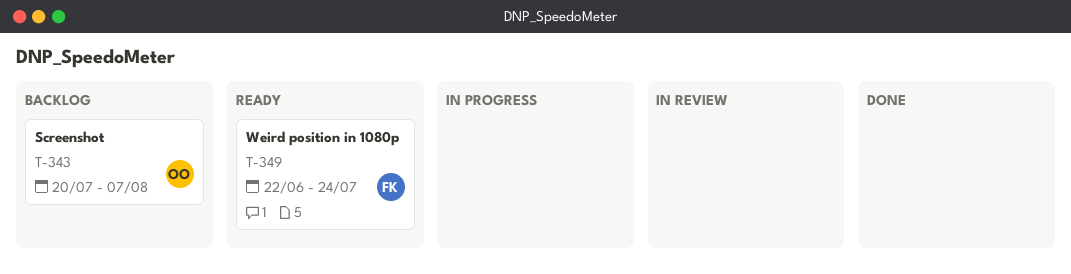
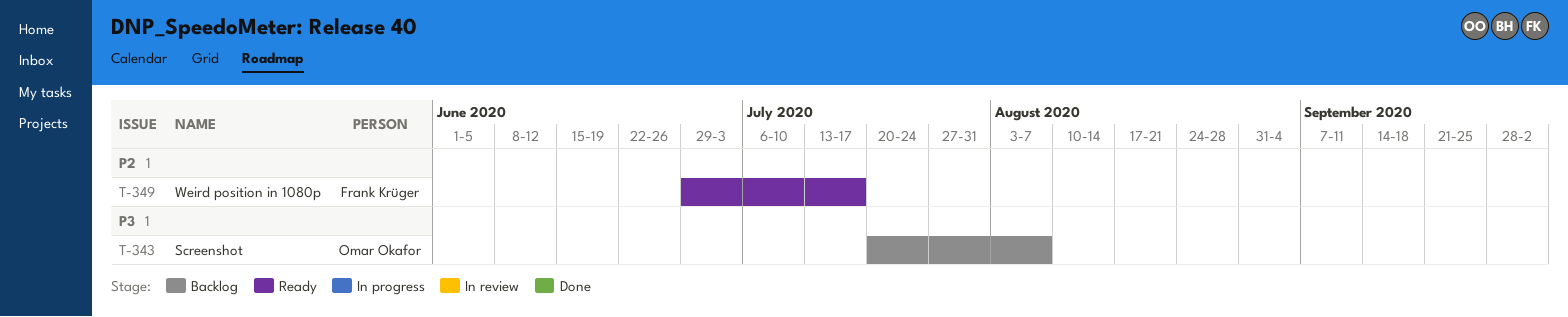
T-349, start: Jun 22 -> Jun 29
T-349, due: Jul 24 -> Jul 17

